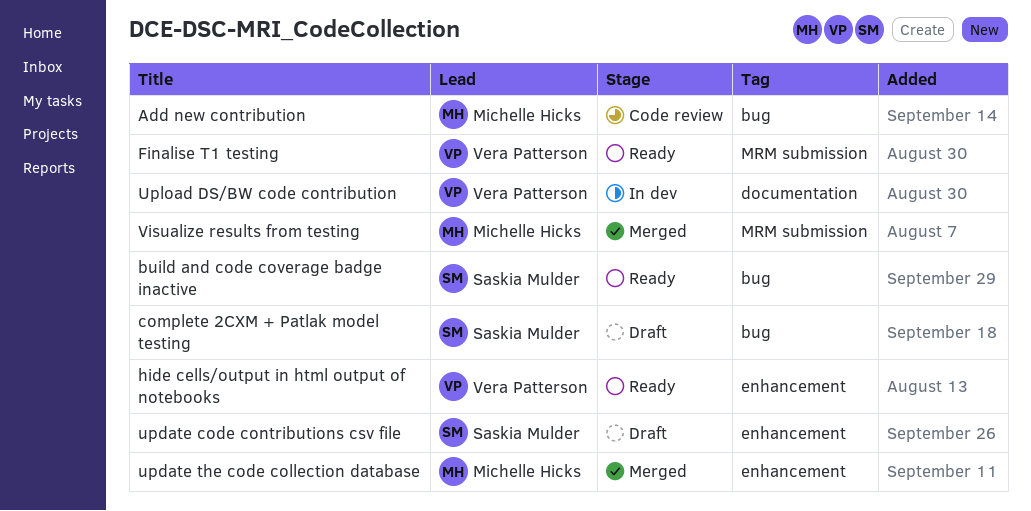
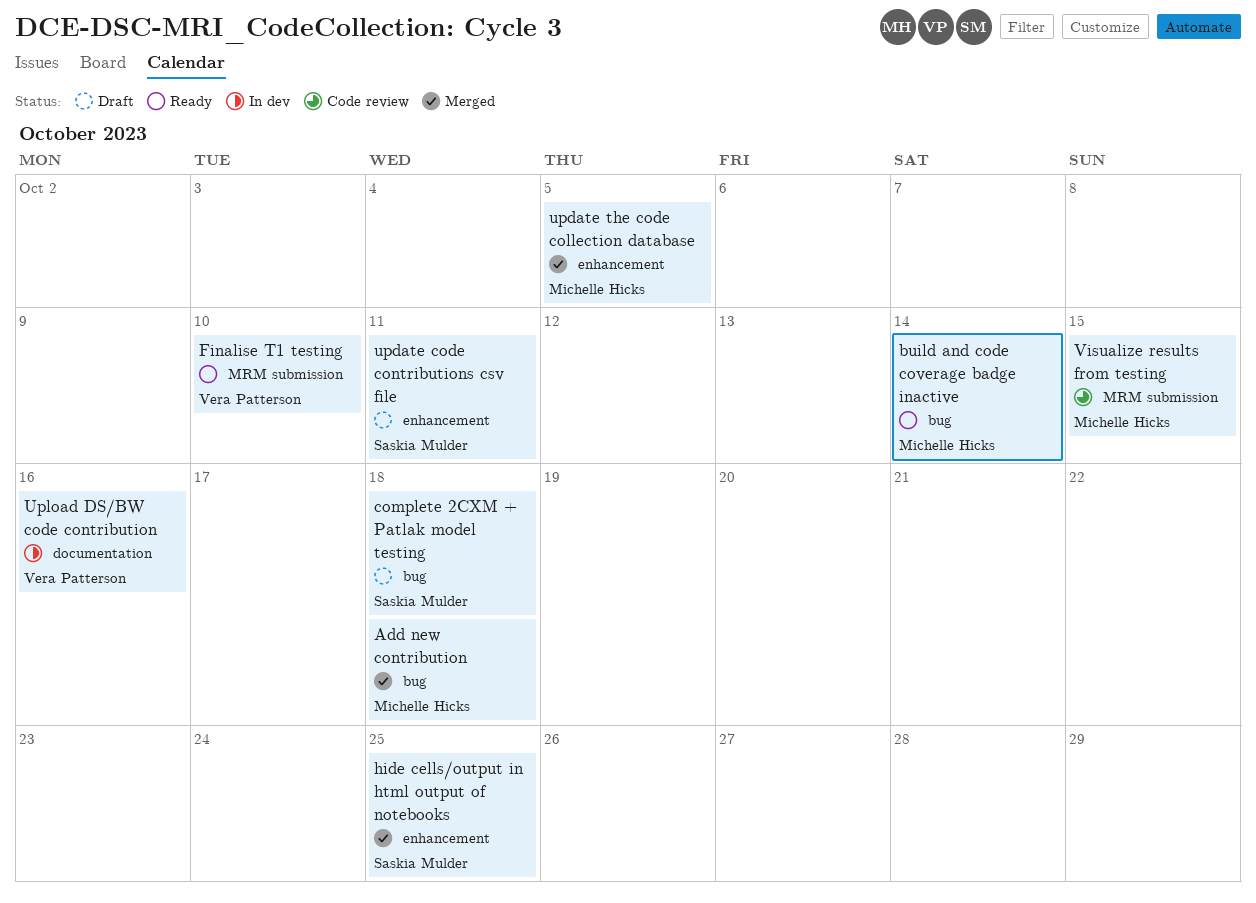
Add new contribution, status: Code review -> Merged
build and code coverage badge inactive, owner: Saskia Mulder -> Michelle Hicks
hide cells/output in html output of notebooks, status: Ready -> Merged
hide cells/output in html output of notebooks, owner: Vera Patterson -> Saskia Mulder
Visualize results from testing, status: Merged -> Code review

